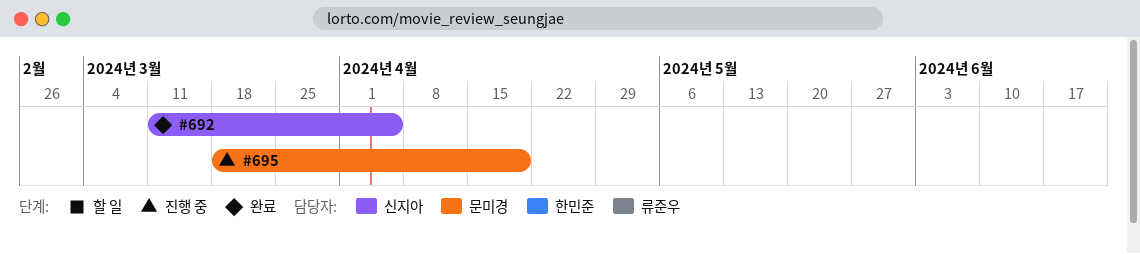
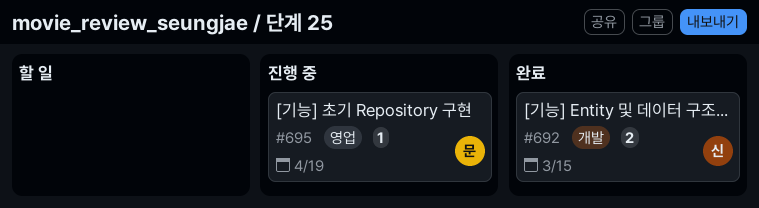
#692, due: Apr 5 -> Mar 15

